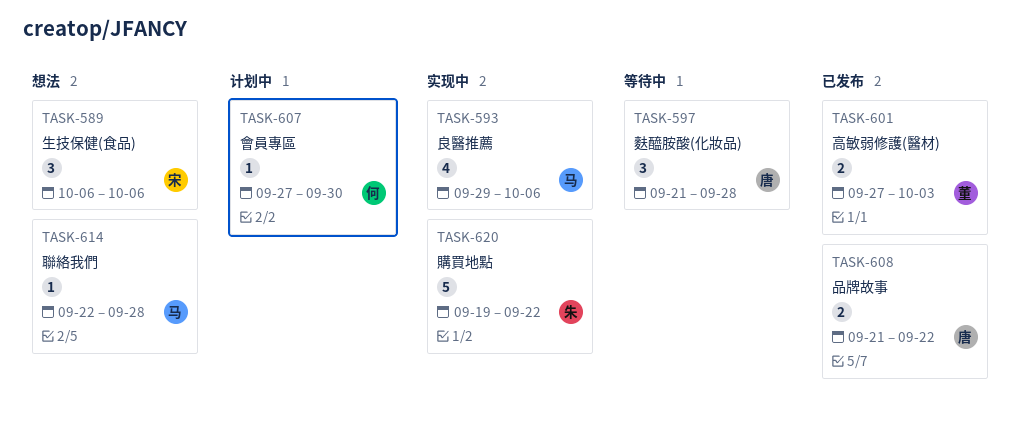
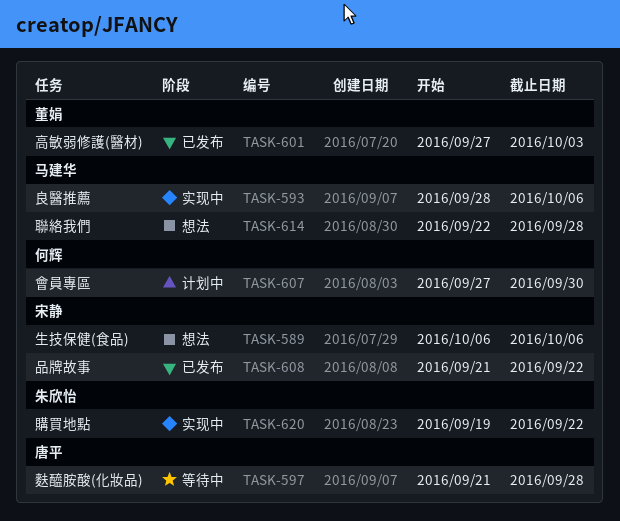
TASK-593, start: Sep 29 -> Sep 28
TASK-608, owner: 唐平 -> 宋静

